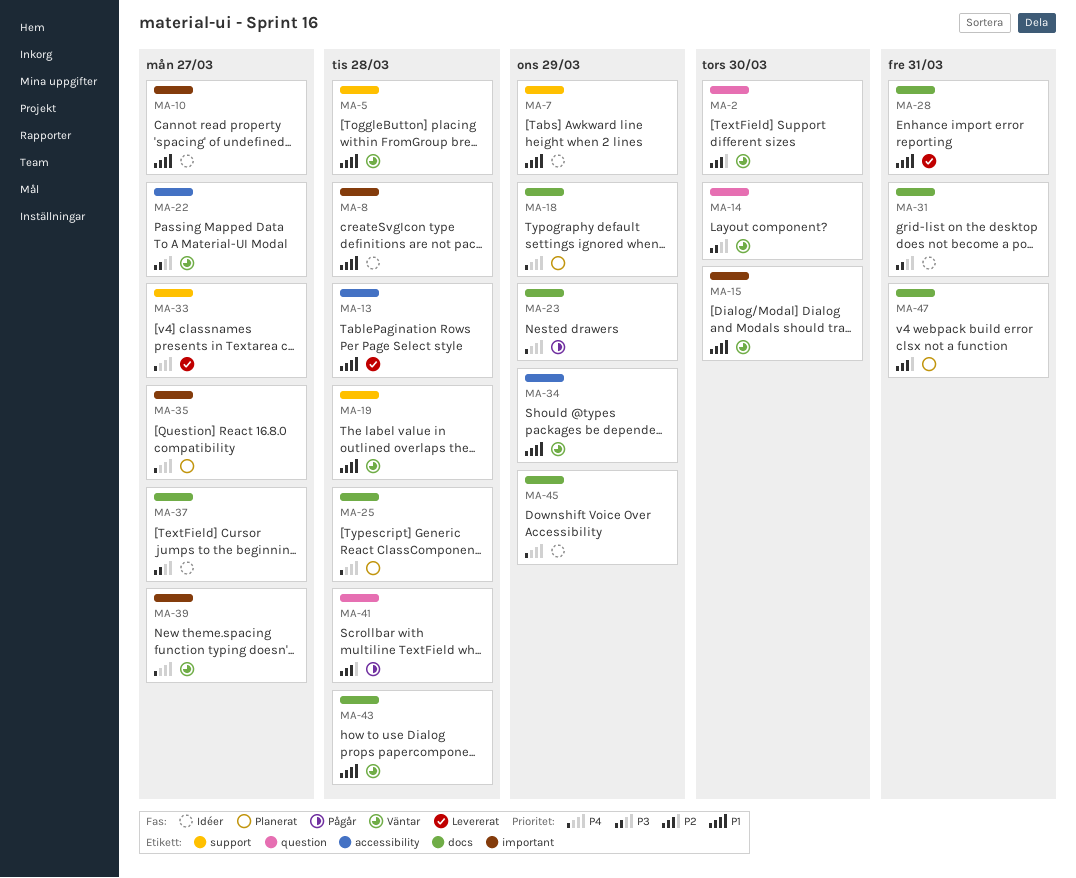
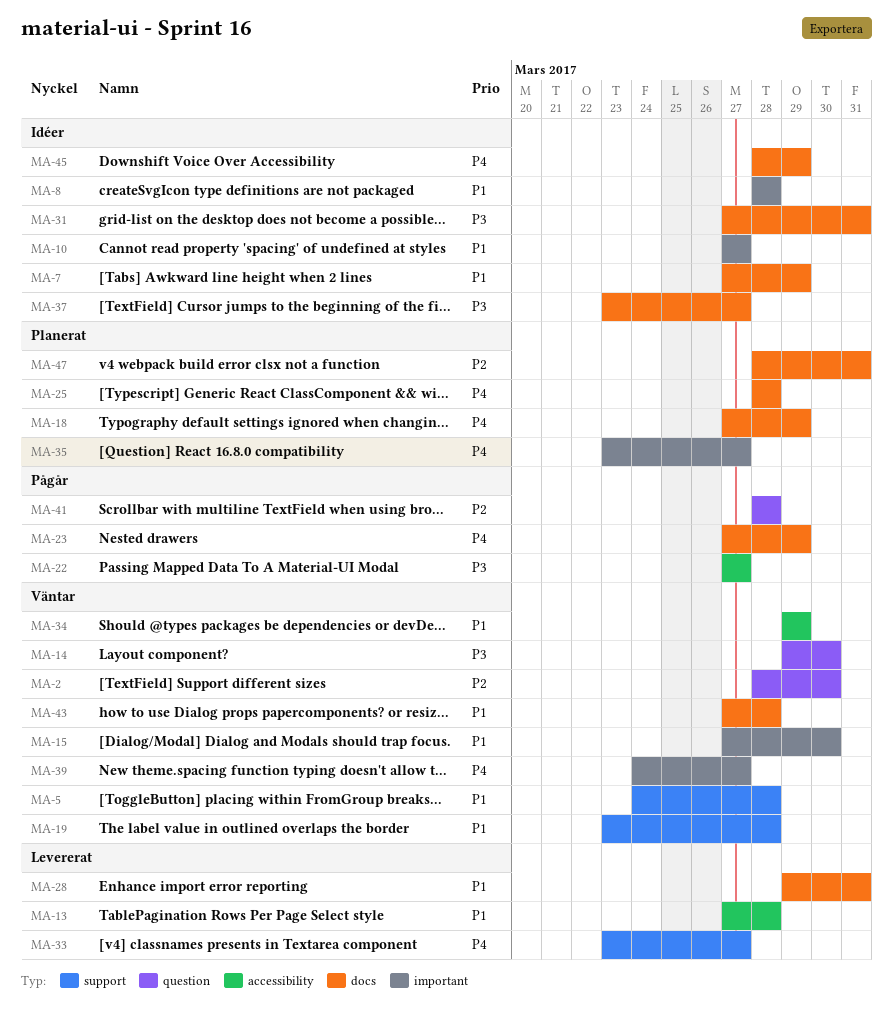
MA-7, label: support -> docs
MA-22, status: Väntar -> Pågår

